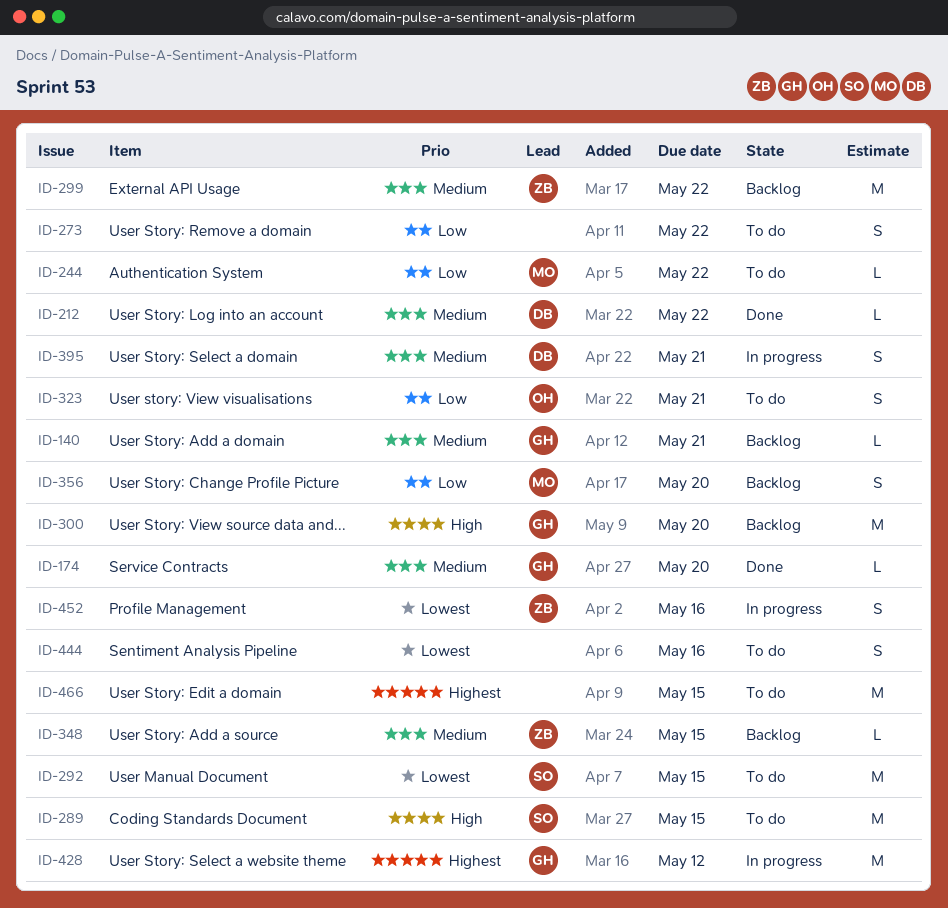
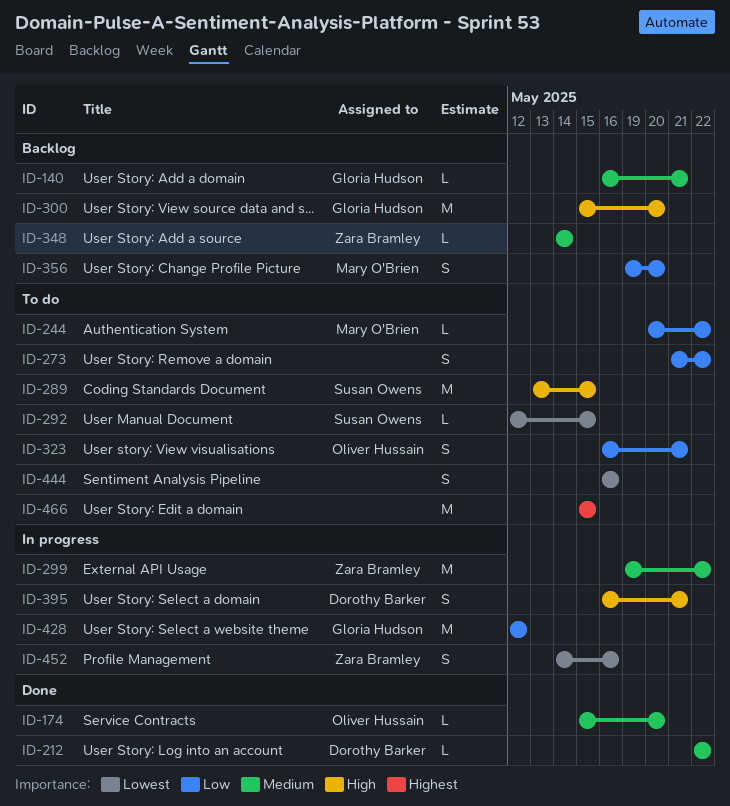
ID-174, owner: Gloria Hudson -> Oliver Hussain
ID-292, estimate: M -> L
ID-299, status: Backlog -> In progress
ID-348, due: May 15 -> May 14
ID-395, priority: Medium -> High
ID-428, priority: Highest -> Low

